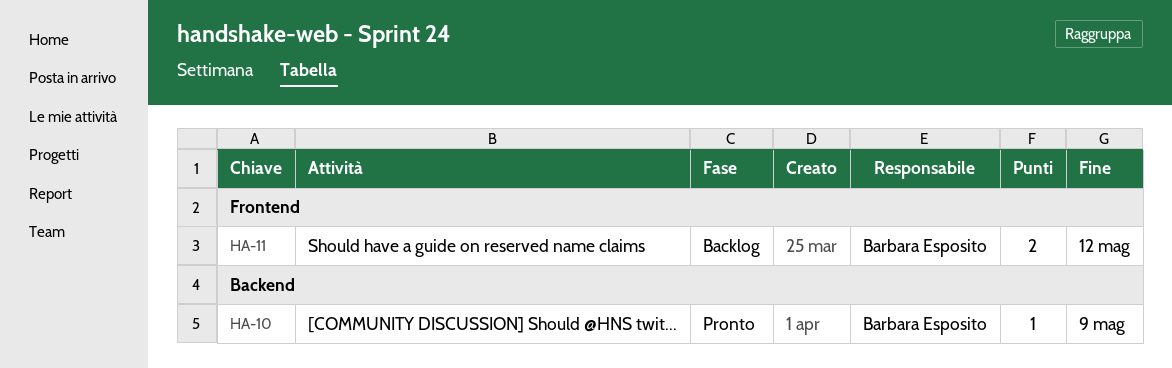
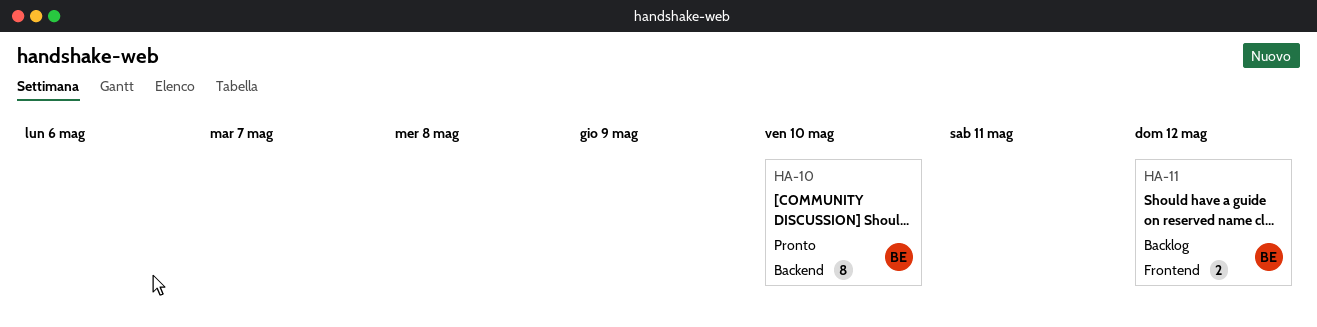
HA-10, estimate: 1 -> 8
HA-10, due: May 9 -> May 10

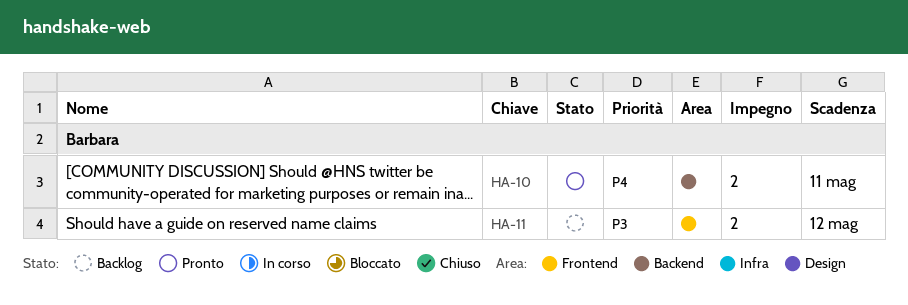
HA-10, estimate: 8 -> 2
HA-10, due: May 10 -> May 11

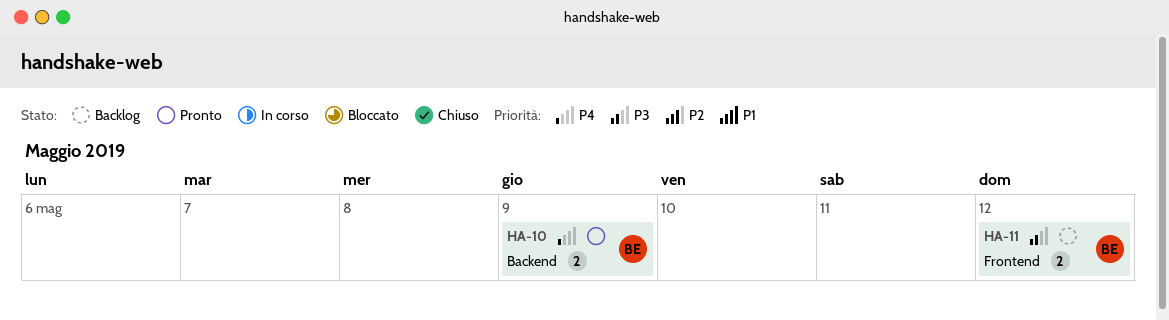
HA-10, due: May 11 -> May 9

